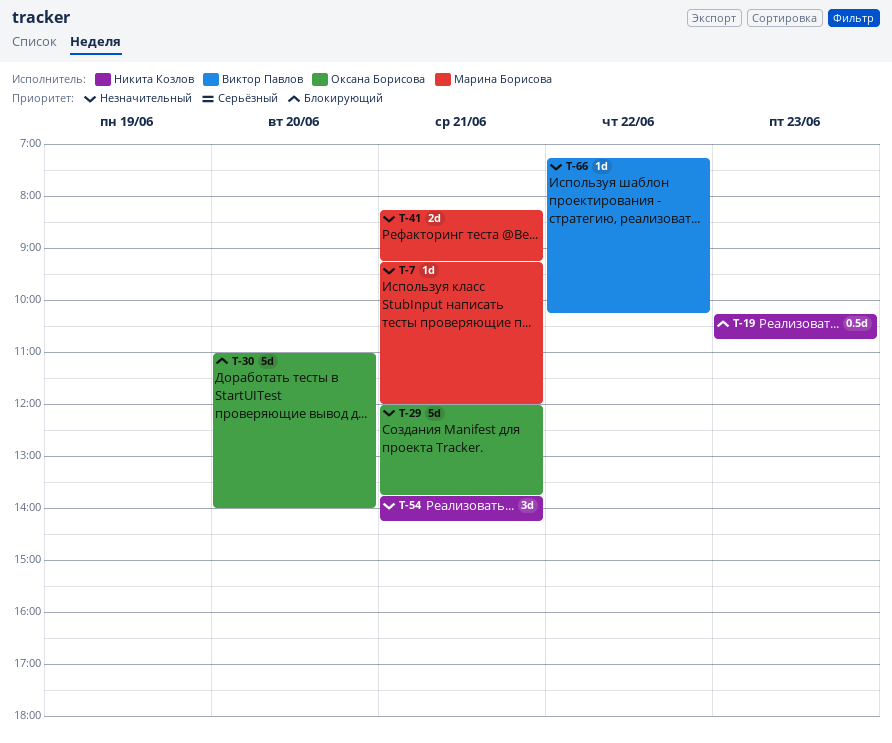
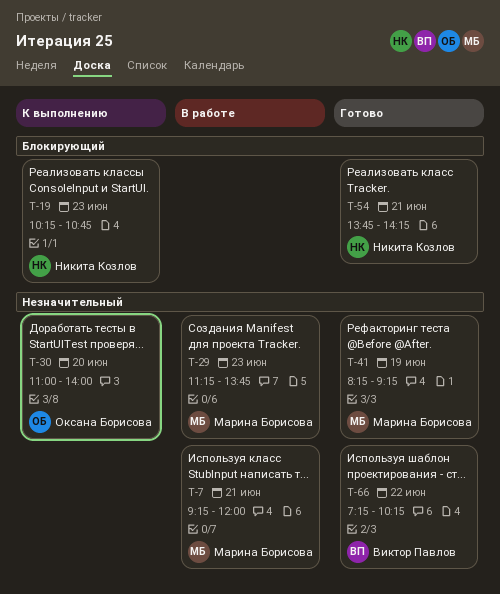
T-29, owner: Оксана Борисова -> Марина Борисова
T-29, day: Jun 21 -> Jun 23
T-29, begins: 12:00 -> 11:15
T-30, priority: Блокирующий -> Незначительный
T-41, day: Jun 21 -> Jun 19
T-54, priority: Незначительный -> Блокирующий

